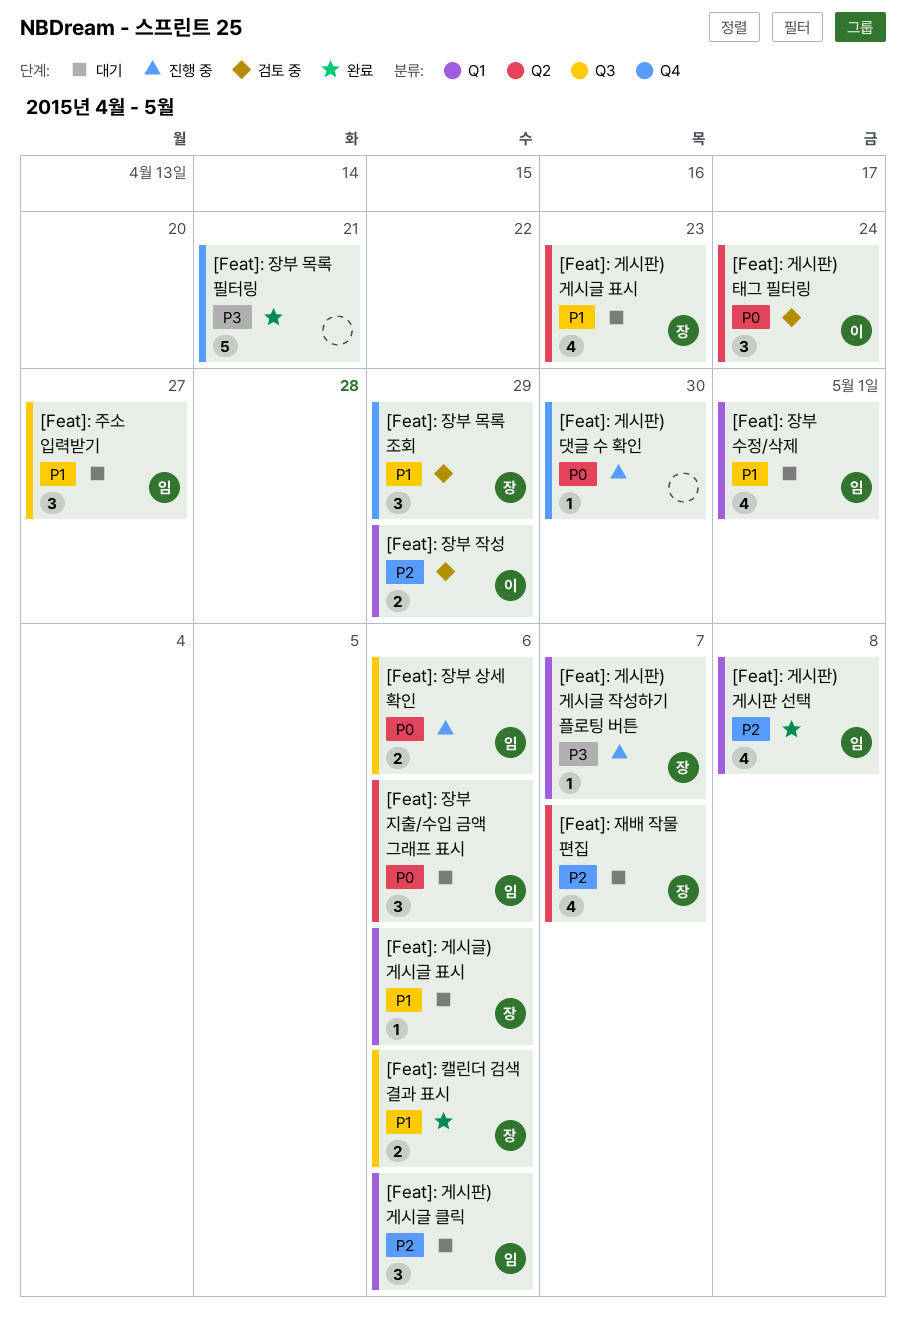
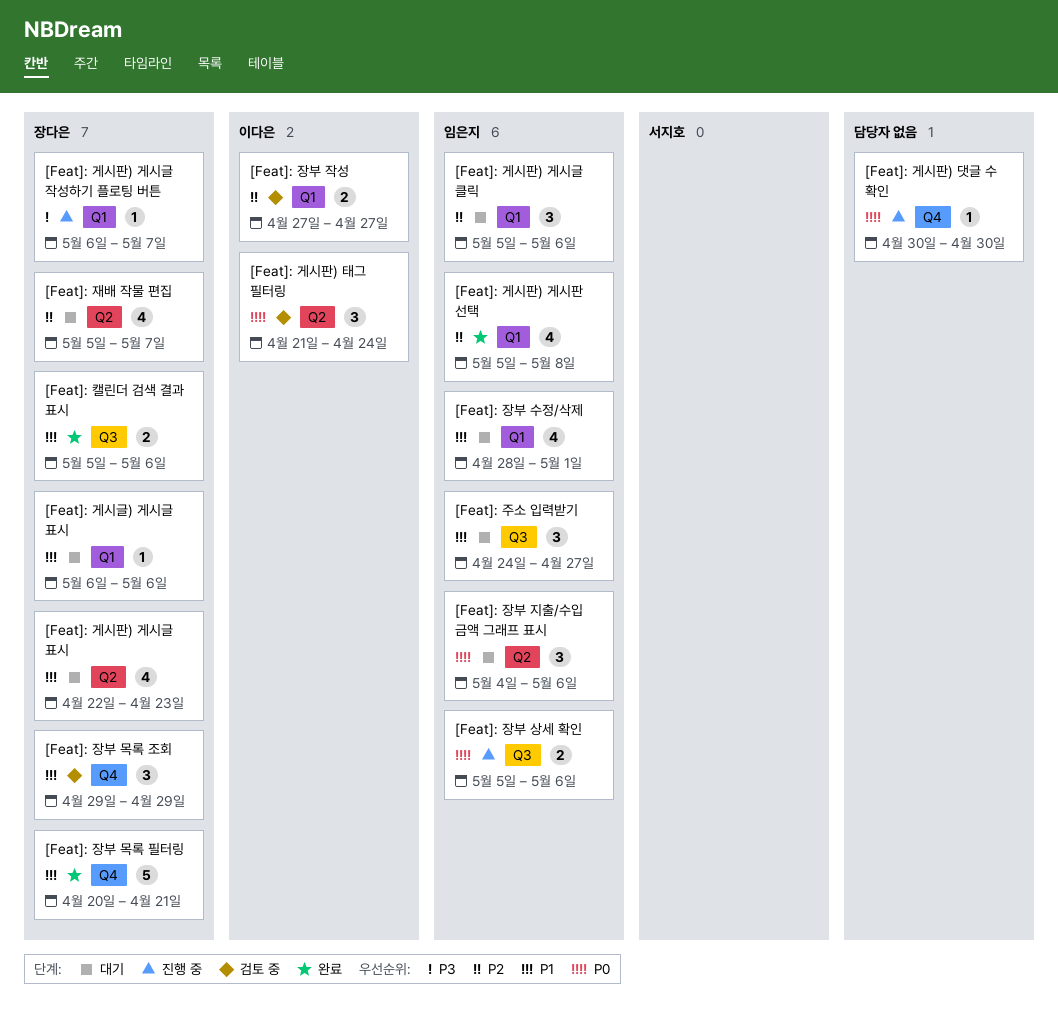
[Feat]: 장부 목록 필터링, owner: none -> 장다은
[Feat]: 장부 목록 필터링, priority: P3 -> P1
[Feat]: 장부 작성, due: Apr 29 -> Apr 27

